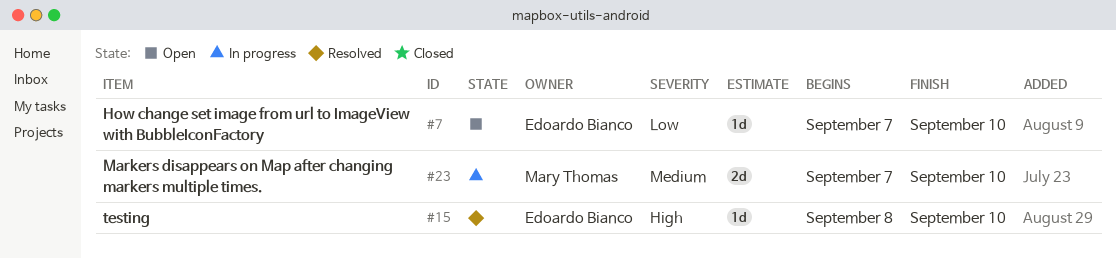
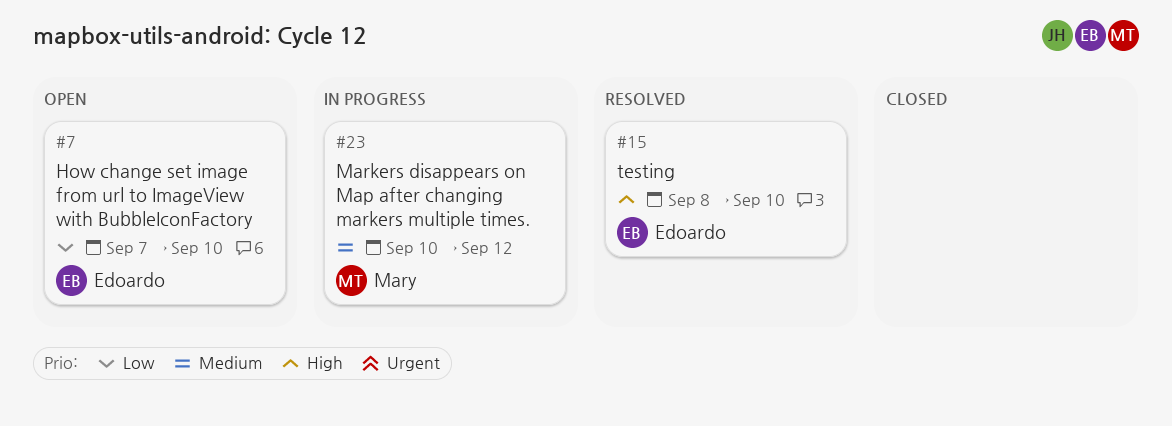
#23, start: Sep 7 -> Sep 10
#23, due: Sep 10 -> Sep 12

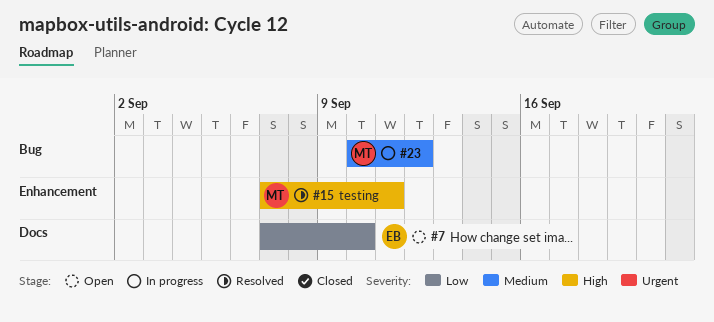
#15, owner: Edoardo -> Mary
#15, start: Sep 8 -> Sep 7
#15, due: Sep 10 -> Sep 11

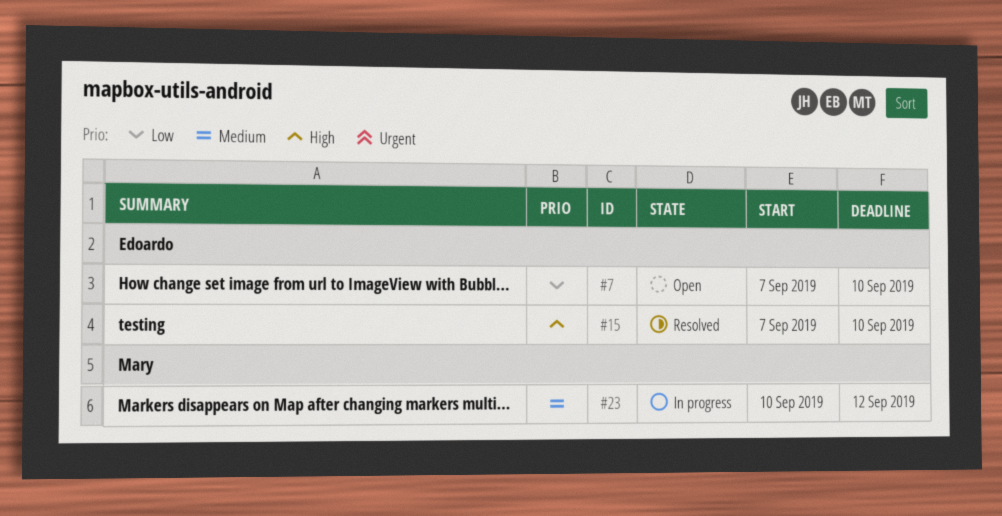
#15, owner: Mary -> Edoardo
#15, due: Sep 11 -> Sep 10

